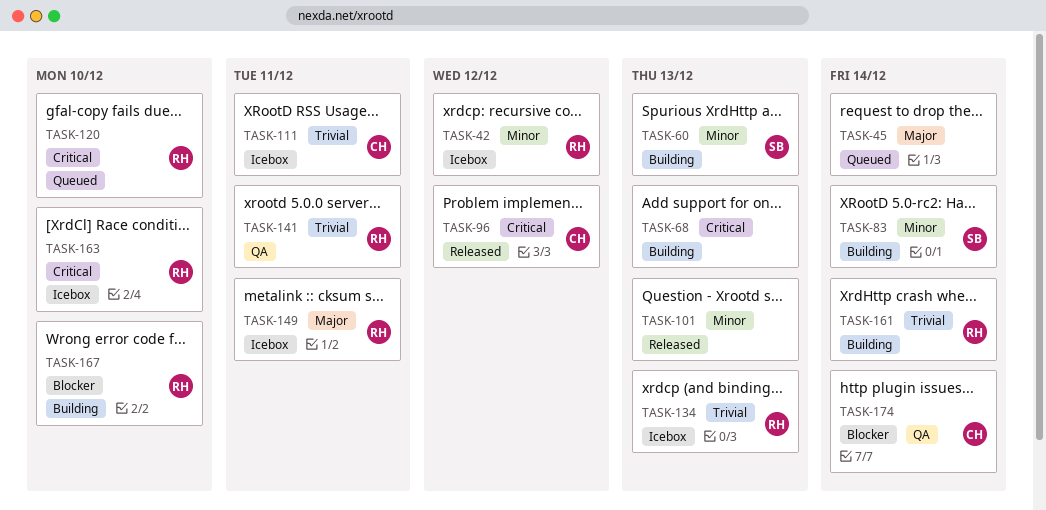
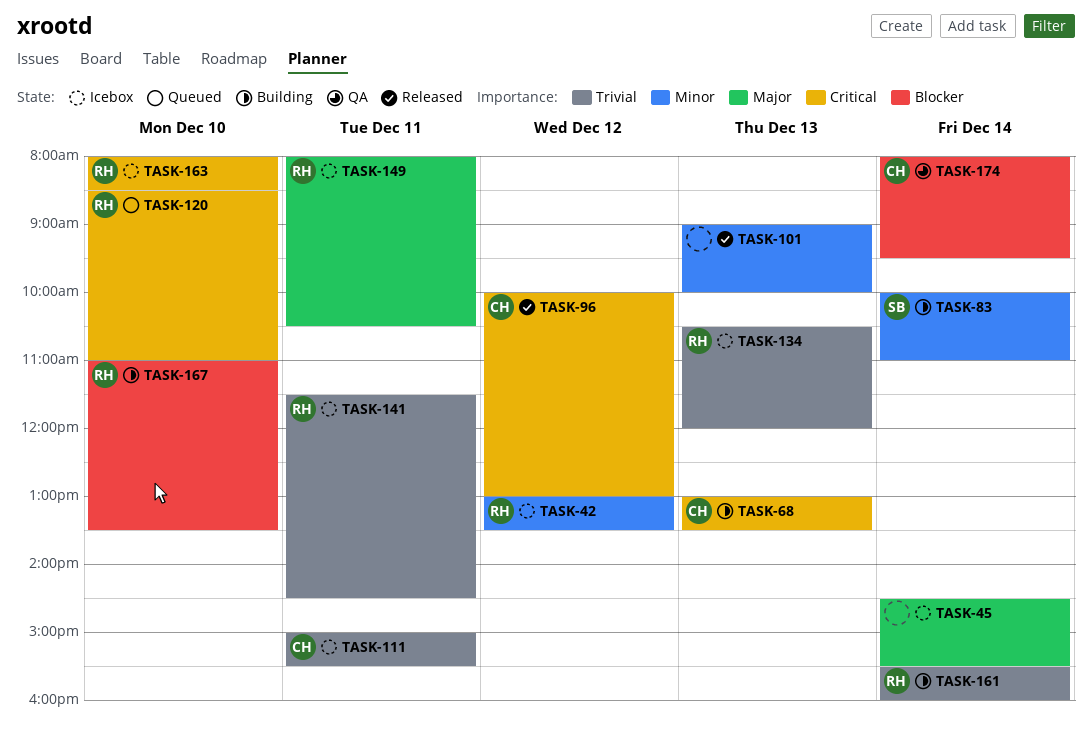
TASK-45, status: Queued -> Icebox
TASK-60: present -> none
TASK-68, owner: none -> CH
TASK-141, status: QA -> Icebox

